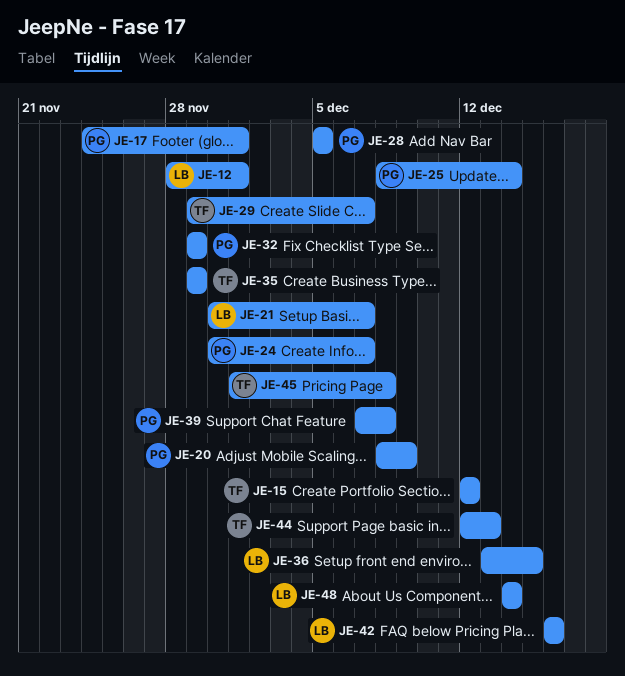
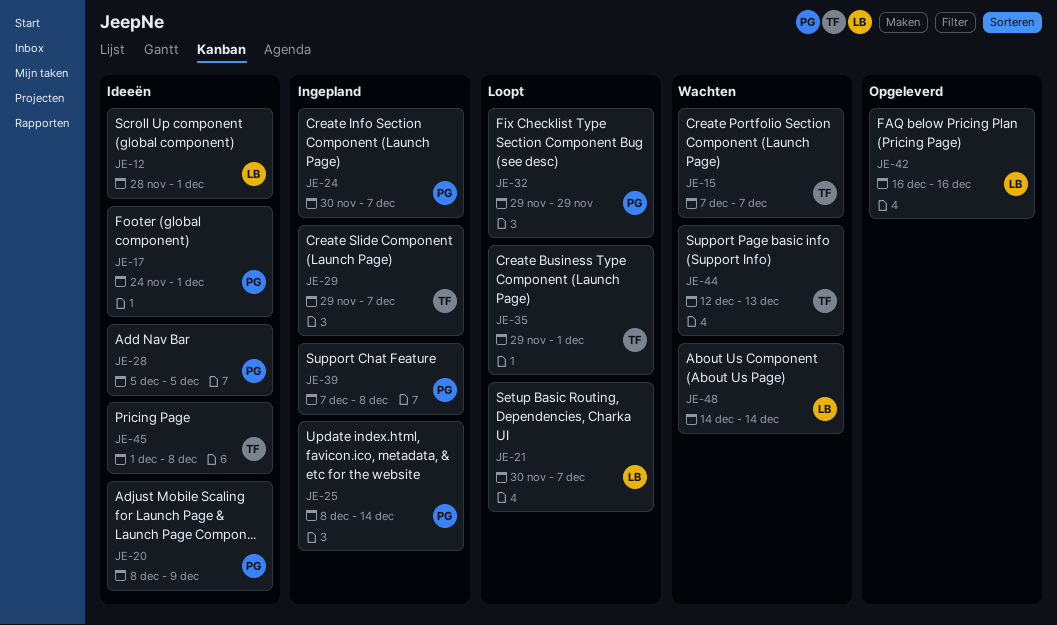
JE-15, start: Dec 12 -> Dec 7
JE-15, due: Dec 12 -> Dec 7
JE-35, due: Nov 29 -> Dec 1
JE-36: present -> none

